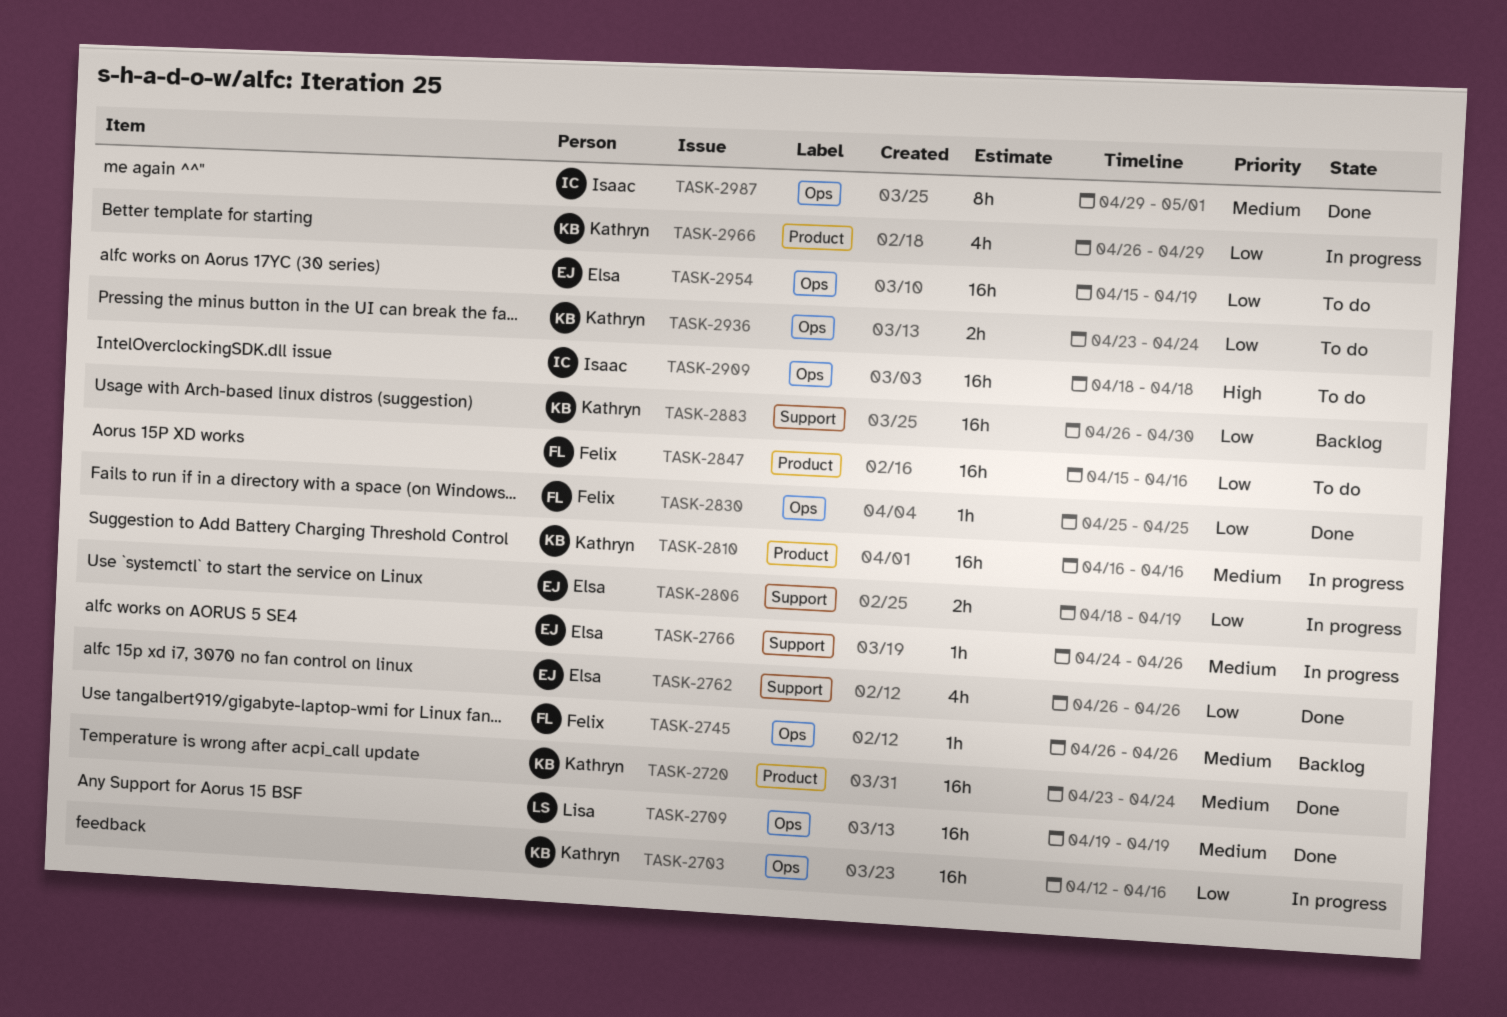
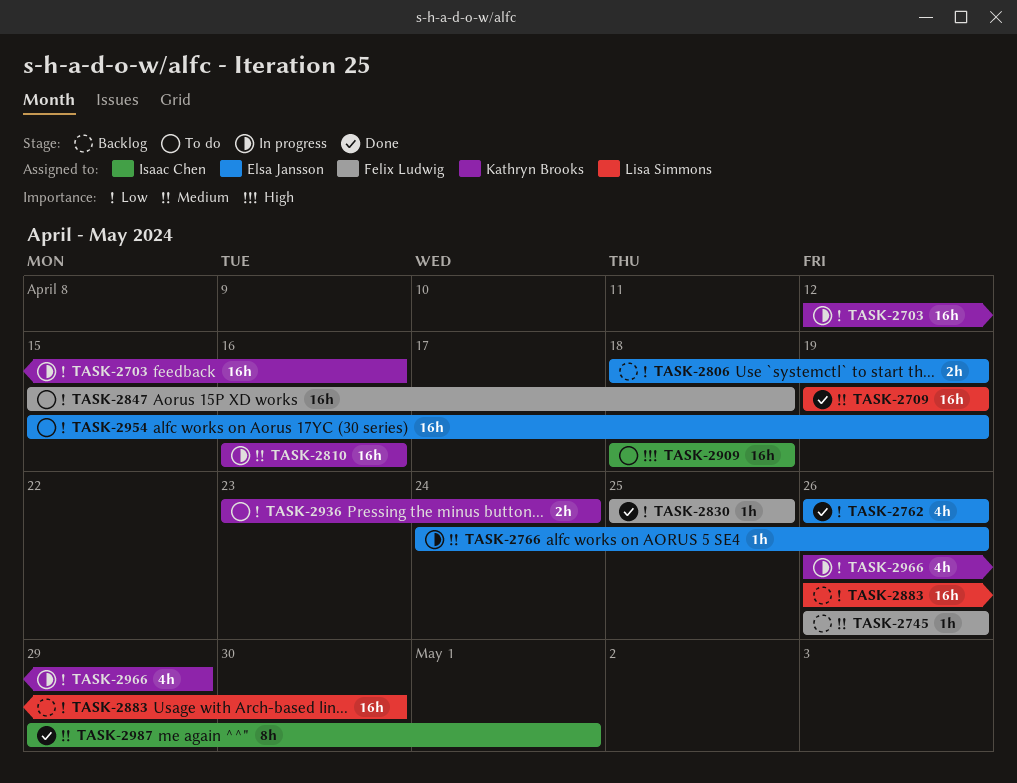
TASK-2720: present -> none
TASK-2806, status: In progress -> Backlog
TASK-2847, due: Apr 16 -> Apr 18
TASK-2883, owner: Kathryn Brooks -> Lisa Simmons

